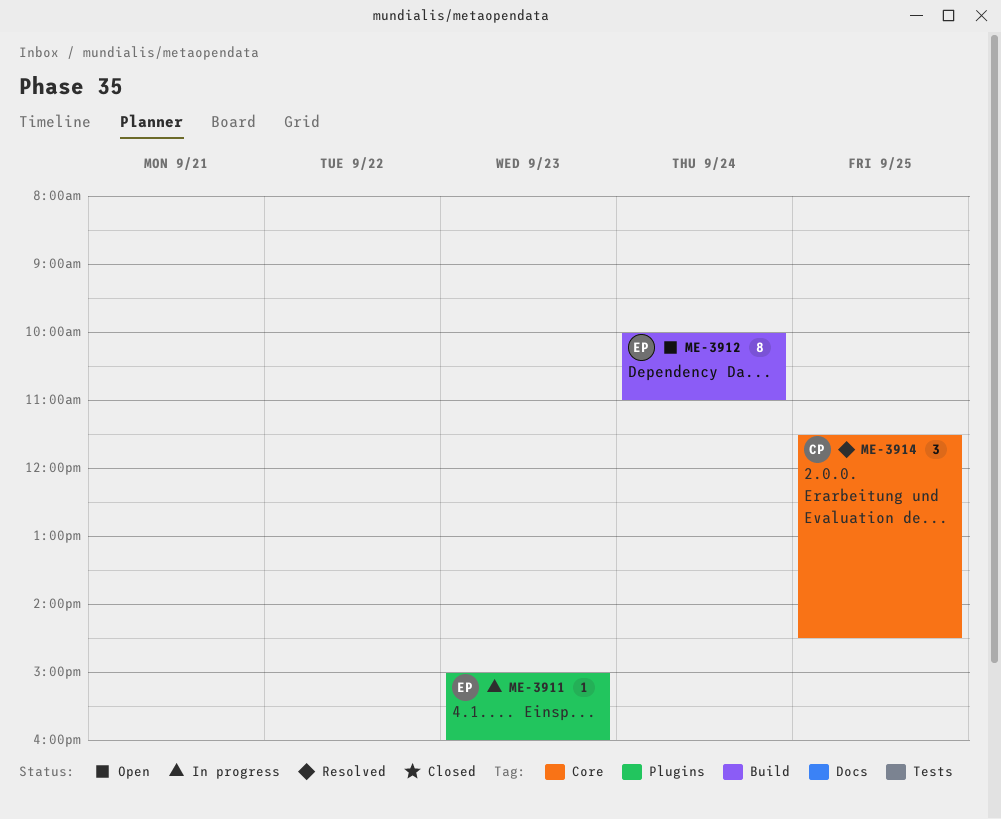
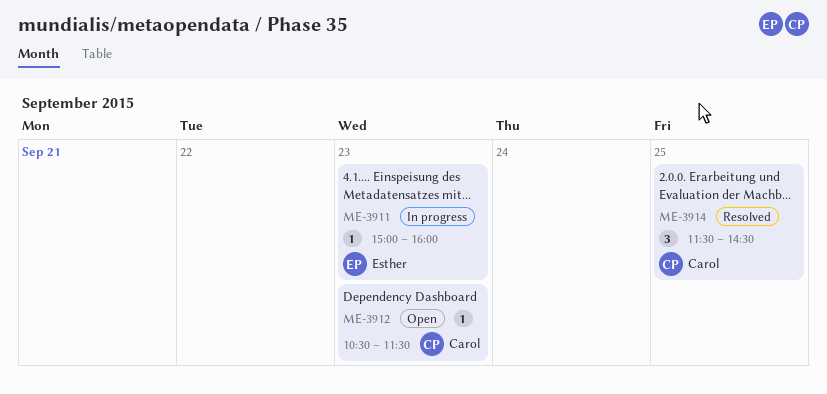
ME-3912, owner: Esther -> Carol
ME-3912, estimate: 8 -> 1
ME-3912, day: Sep 24 -> Sep 23
ME-3912, begins: 10:00 -> 10:30
ME-3912, ends: 11:00 -> 11:30

